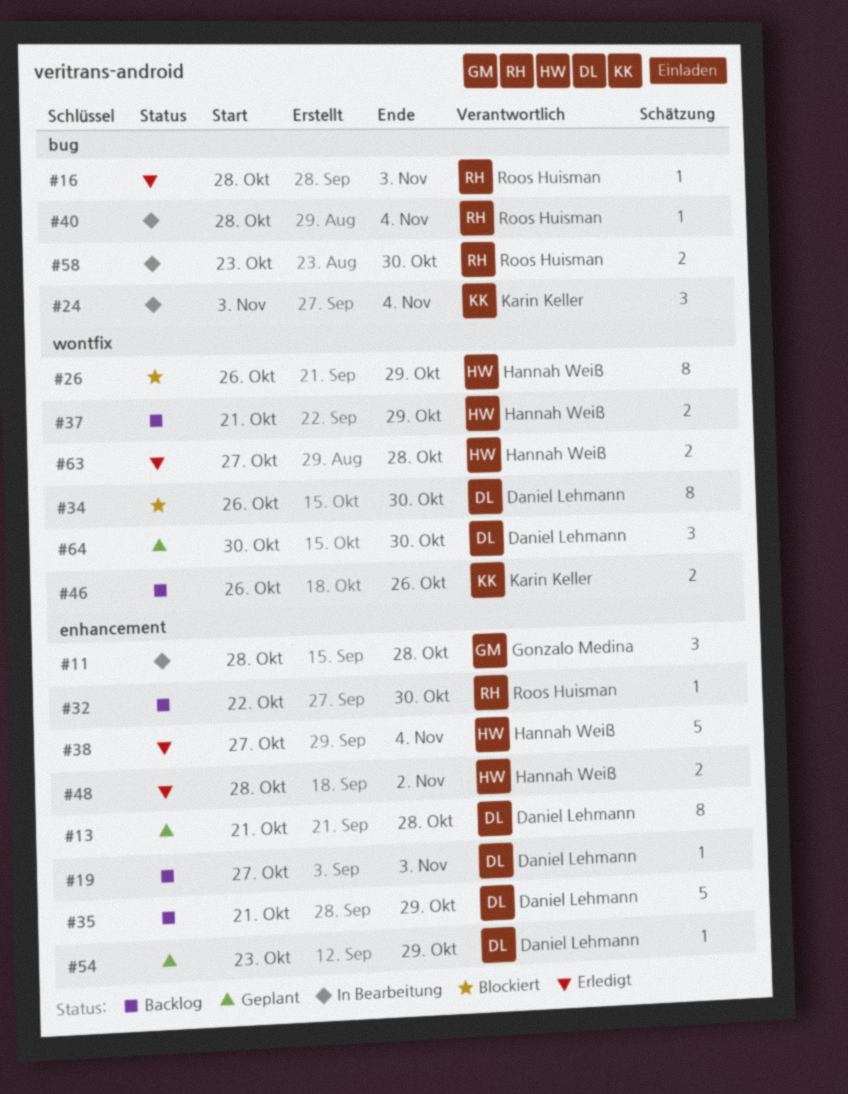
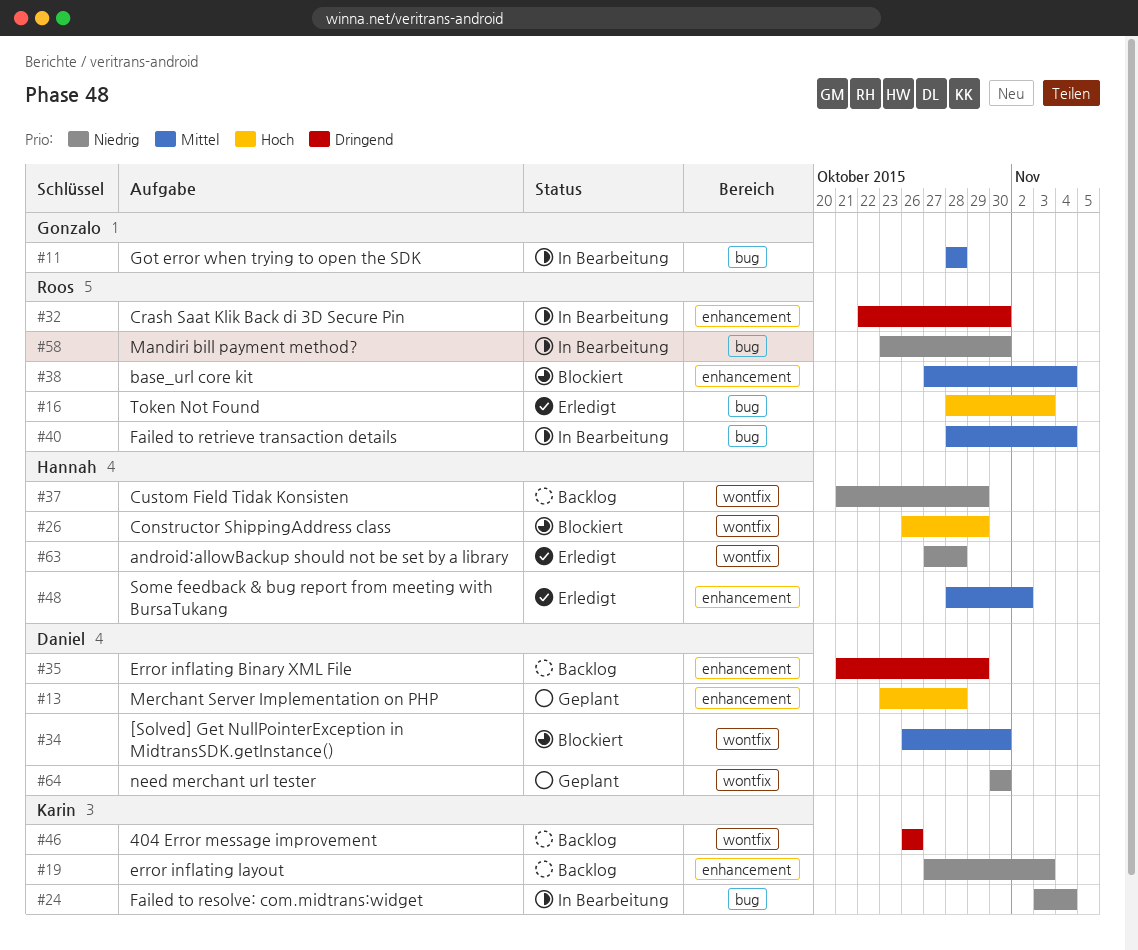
#11, label: enhancement -> bug
#13, start: Oct 21 -> Oct 23
#19, owner: Daniel Lehmann -> Karin Keller
#32, status: Backlog -> In Bearbeitung
#38, status: Erledigt -> Blockiert
#38, owner: Hannah Weiß -> Roos Huisman
#54: present -> none

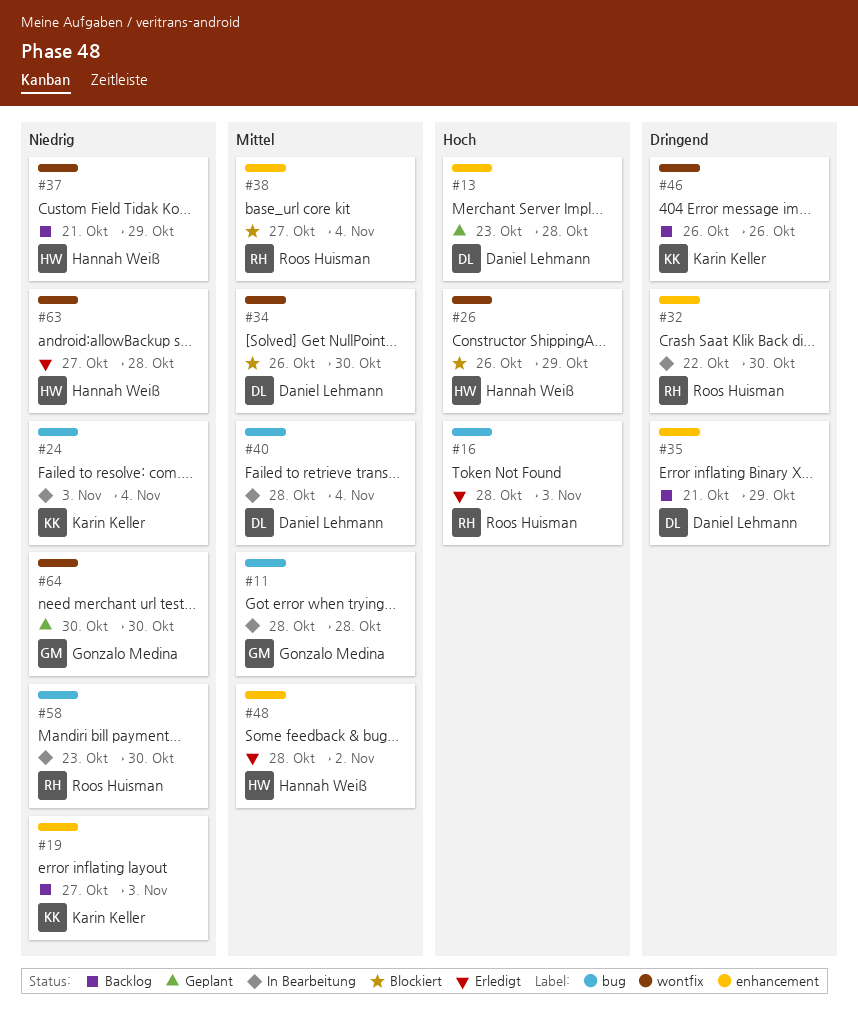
#40, owner: Roos Huisman -> Daniel Lehmann
#64, owner: Daniel Lehmann -> Gonzalo Medina

